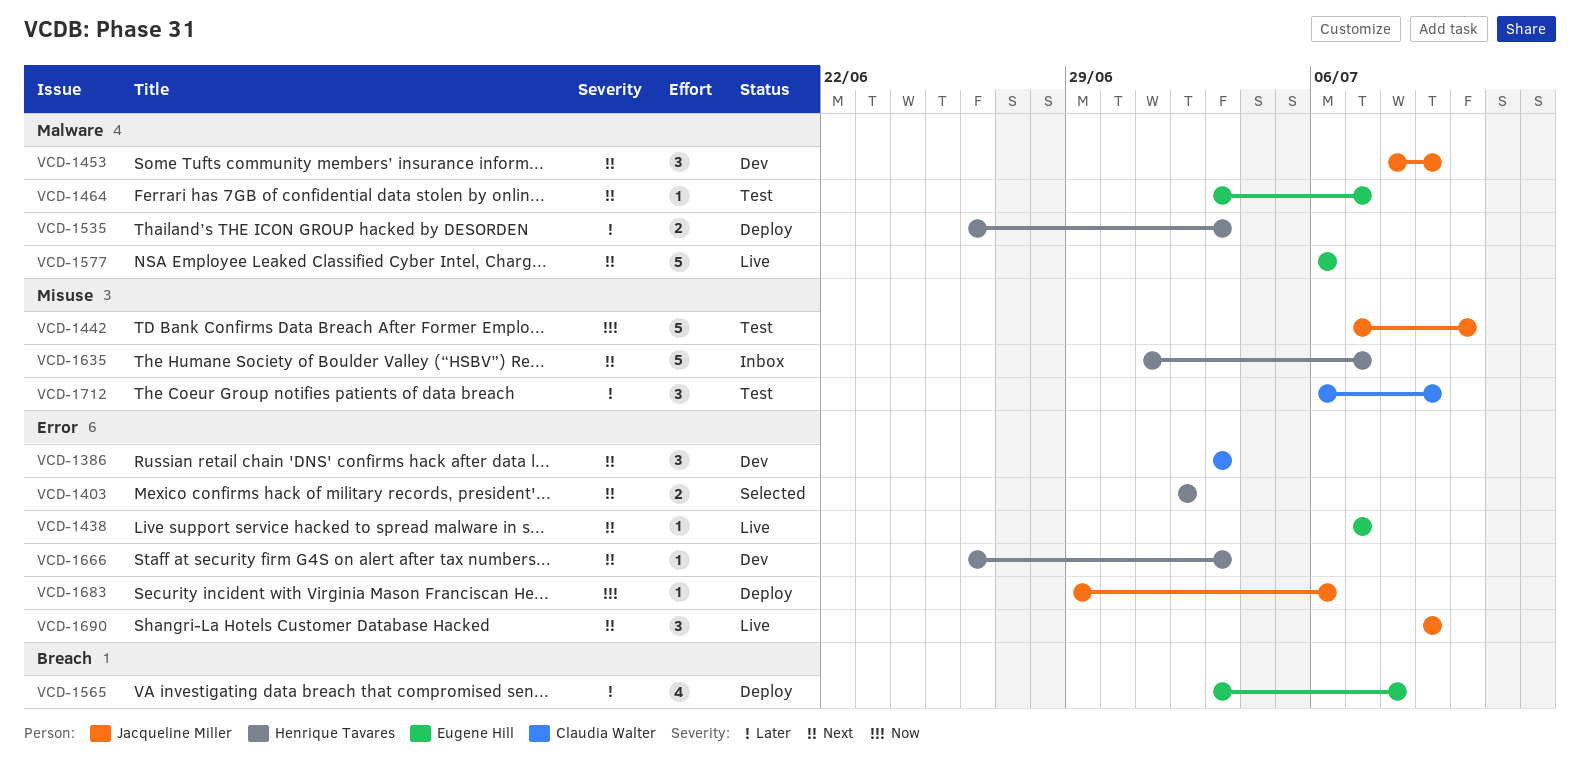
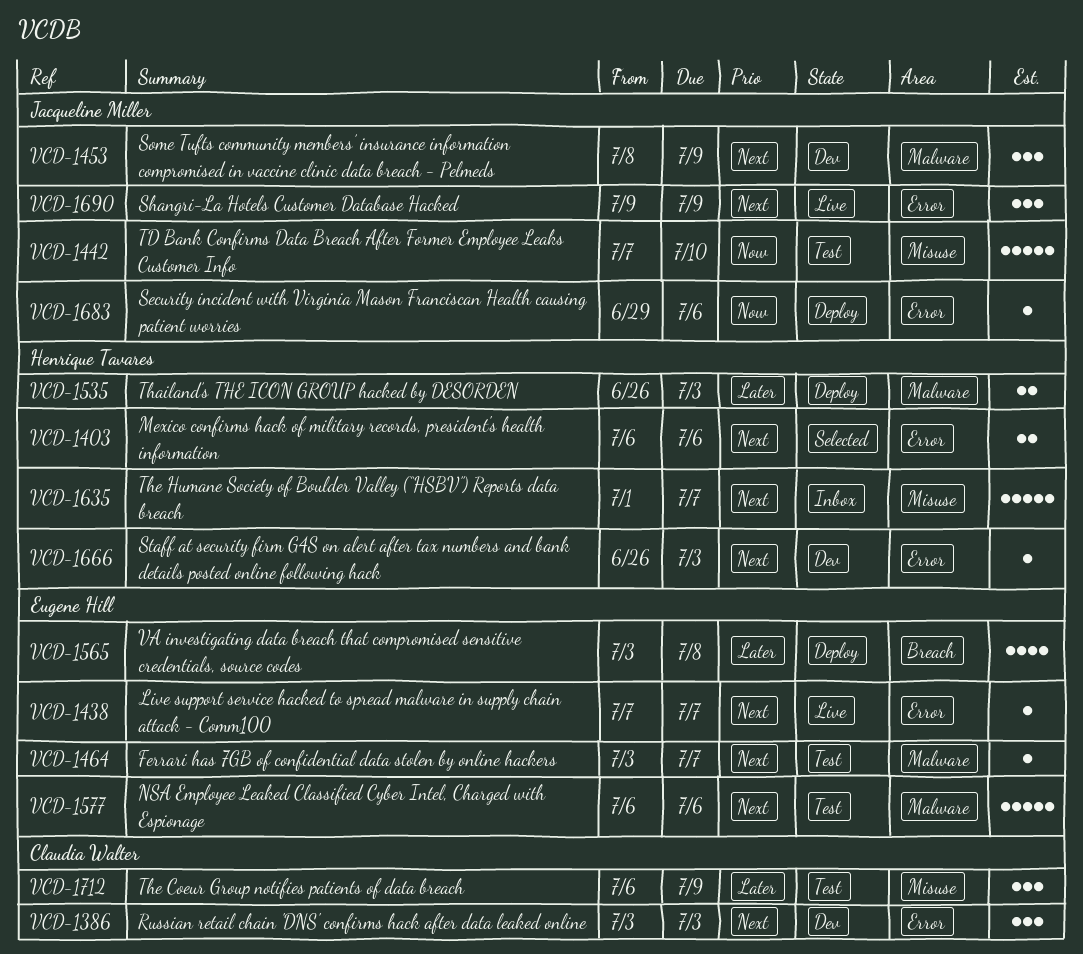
VCD-1403, start: Jul 2 -> Jul 6
VCD-1403, due: Jul 2 -> Jul 6
VCD-1577, status: Live -> Test

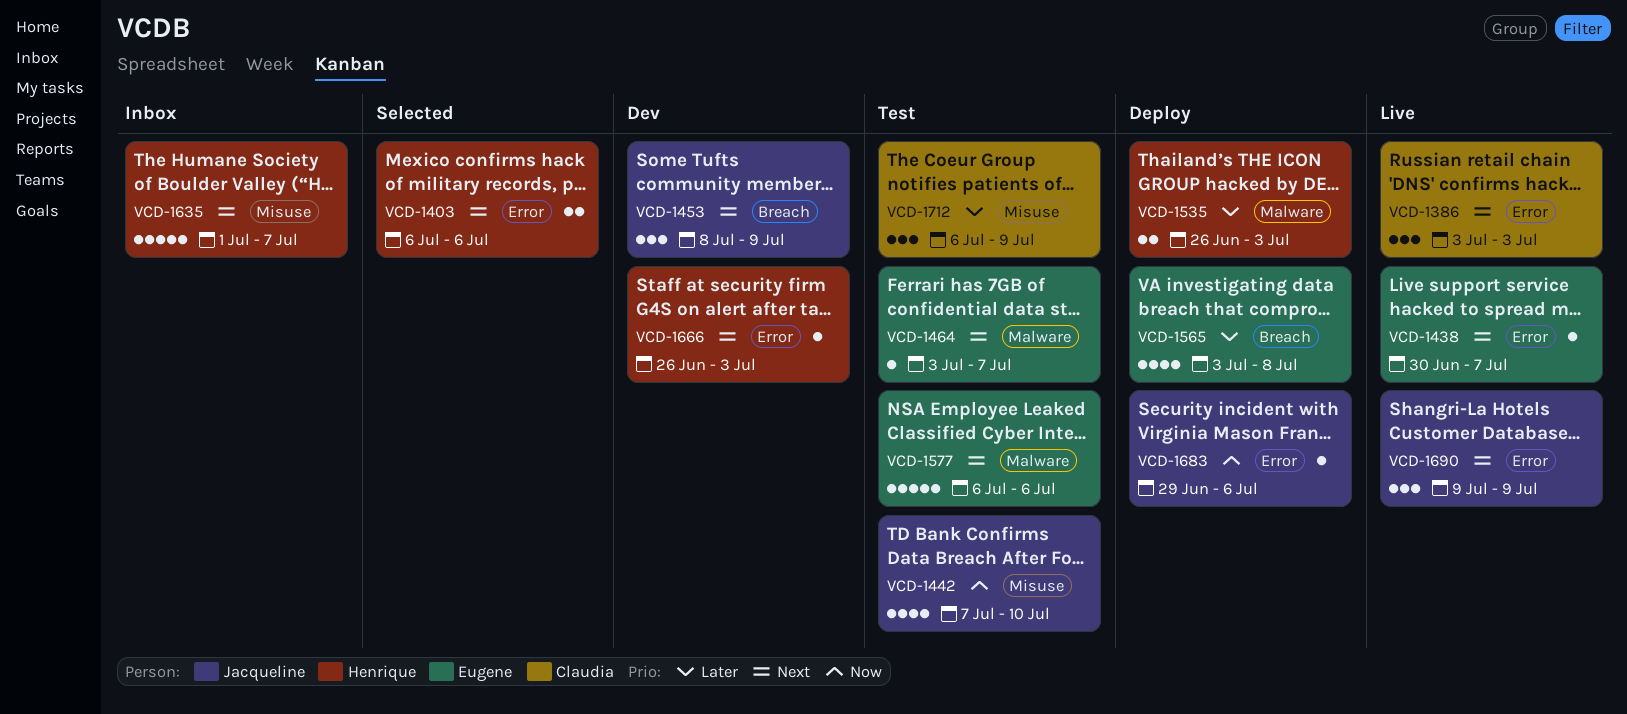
VCD-1386, status: Dev -> Live
VCD-1438, start: Jul 7 -> Jun 30
VCD-1442, estimate: 5 -> 4
VCD-1453, label: Malware -> Breach

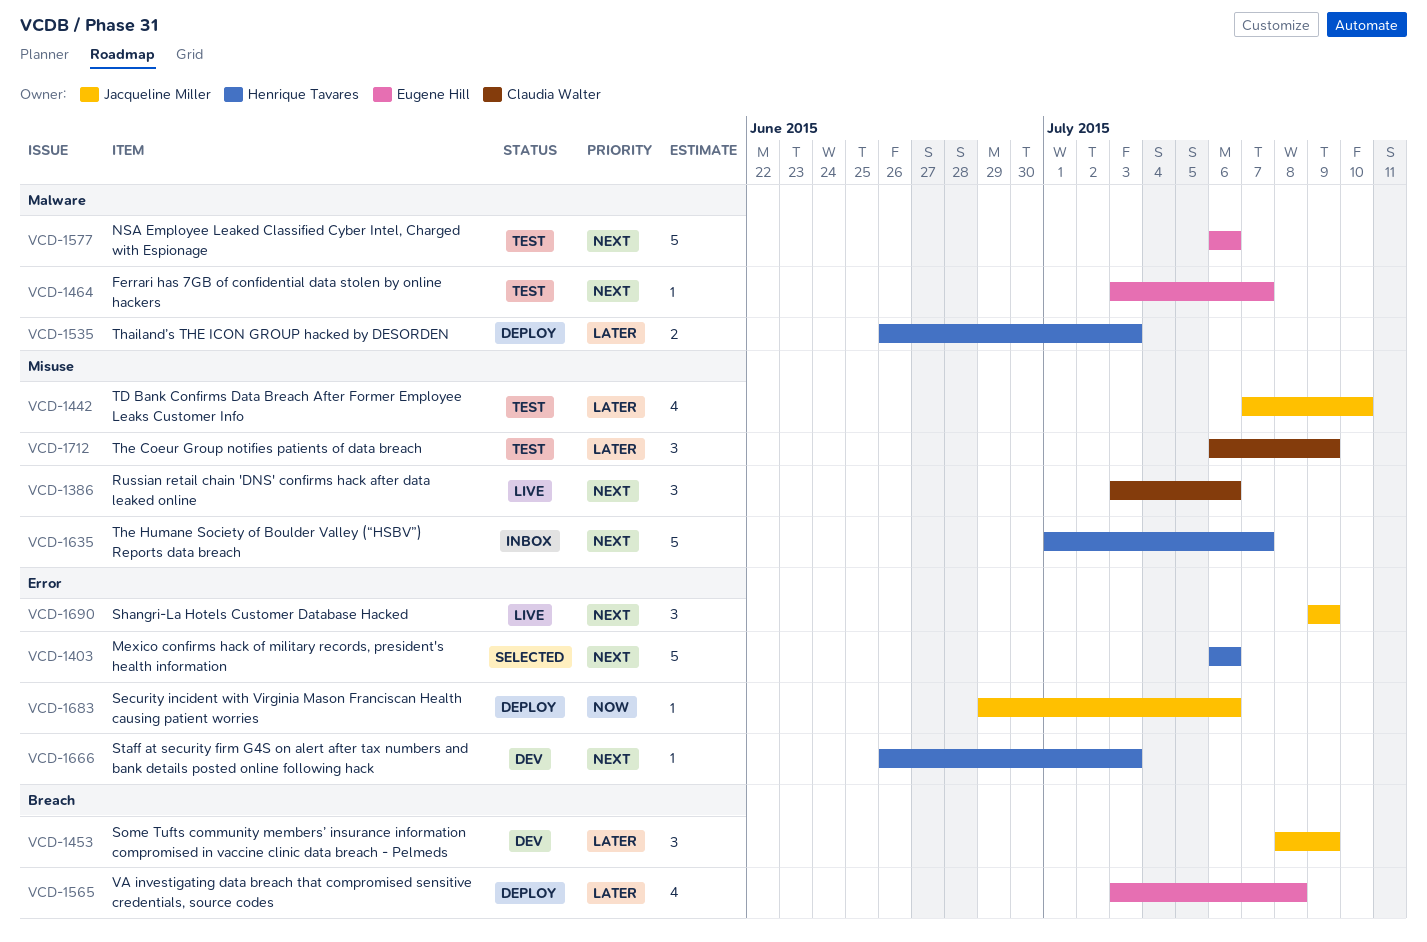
VCD-1386, label: Error -> Misuse
VCD-1386, due: Jul 3 -> Jul 6
VCD-1403, estimate: 2 -> 5
VCD-1438: present -> none
VCD-1442, priority: Now -> Later
VCD-1453, priority: Next -> Later

